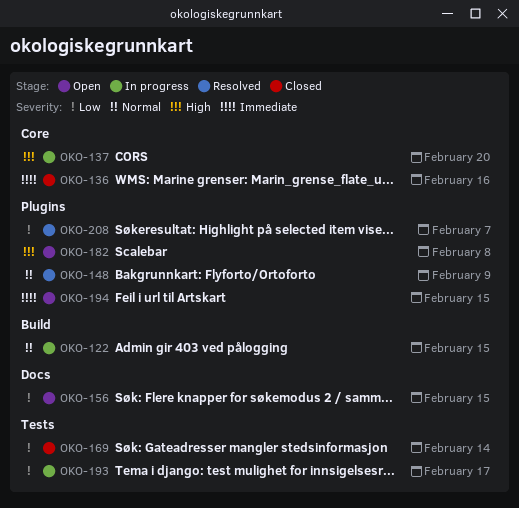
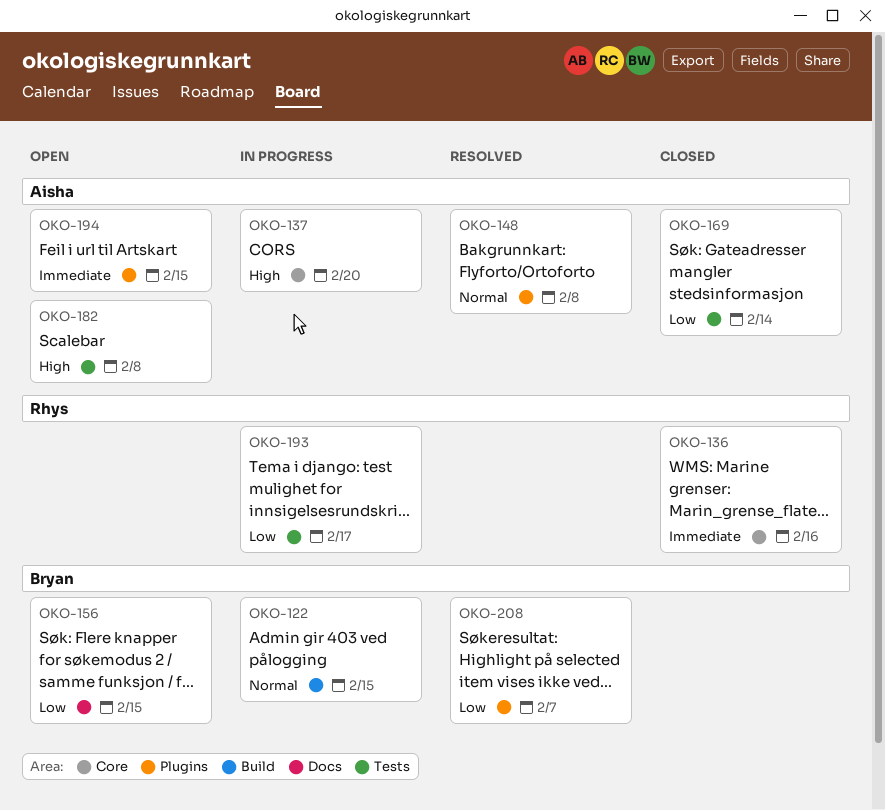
OKO-148, due: Feb 9 -> Feb 8
OKO-182, label: Plugins -> Tests

